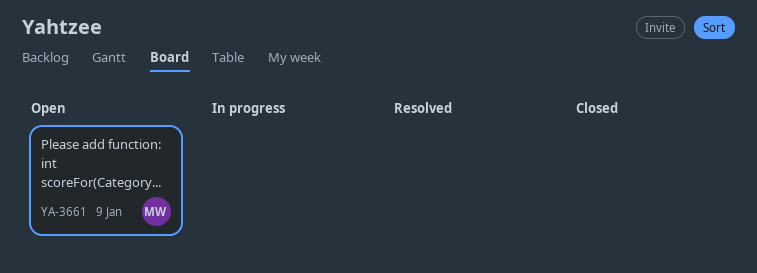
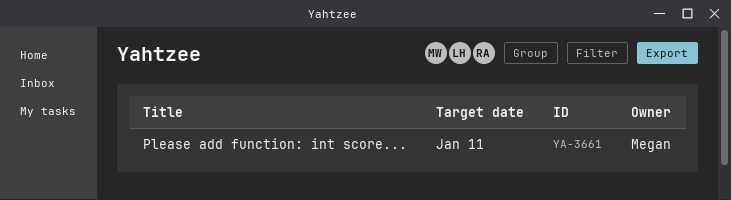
YA-3661, due: Jan 9 -> Jan 11

